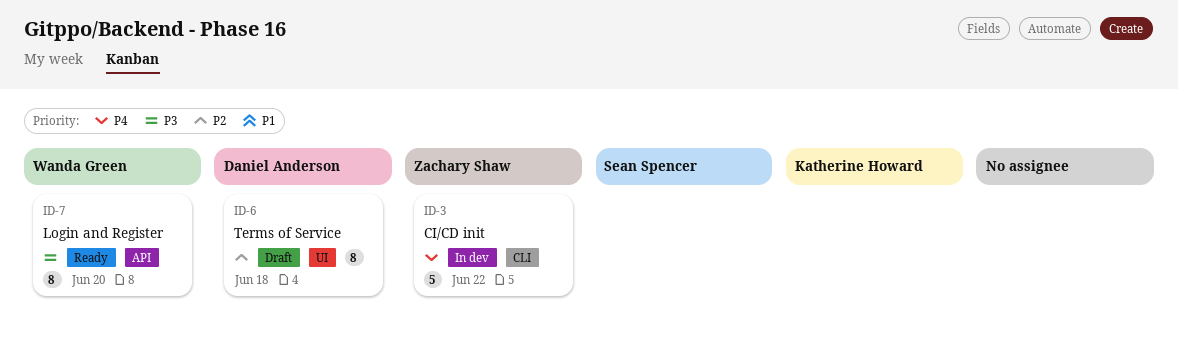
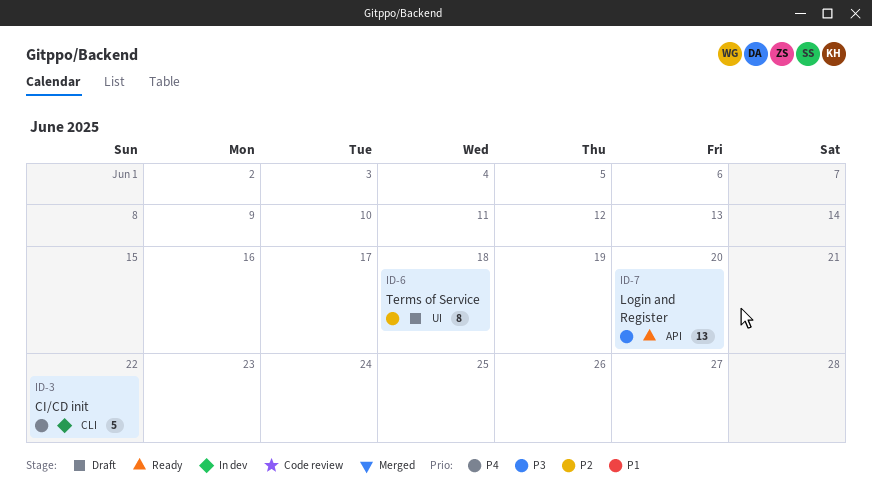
ID-7, estimate: 8 -> 13

